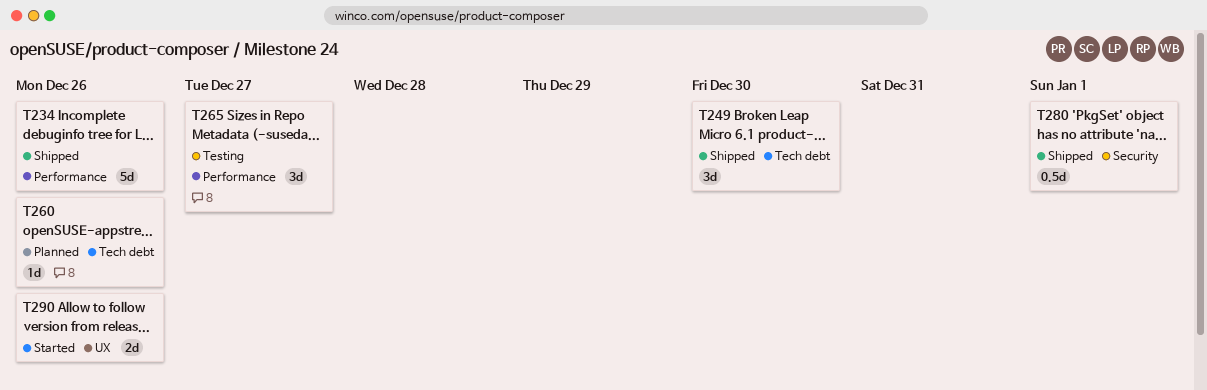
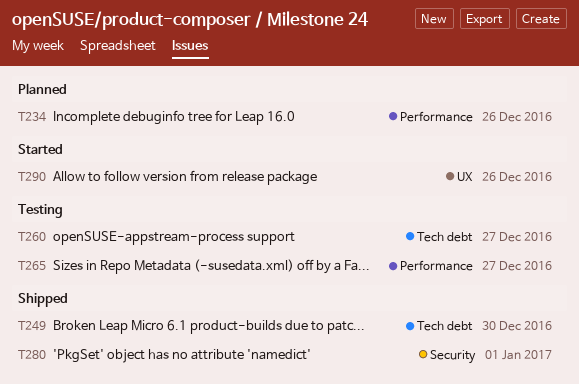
T234, status: Shipped -> Planned
T260, status: Planned -> Testing
T260, due: Dec 26 -> Dec 27

